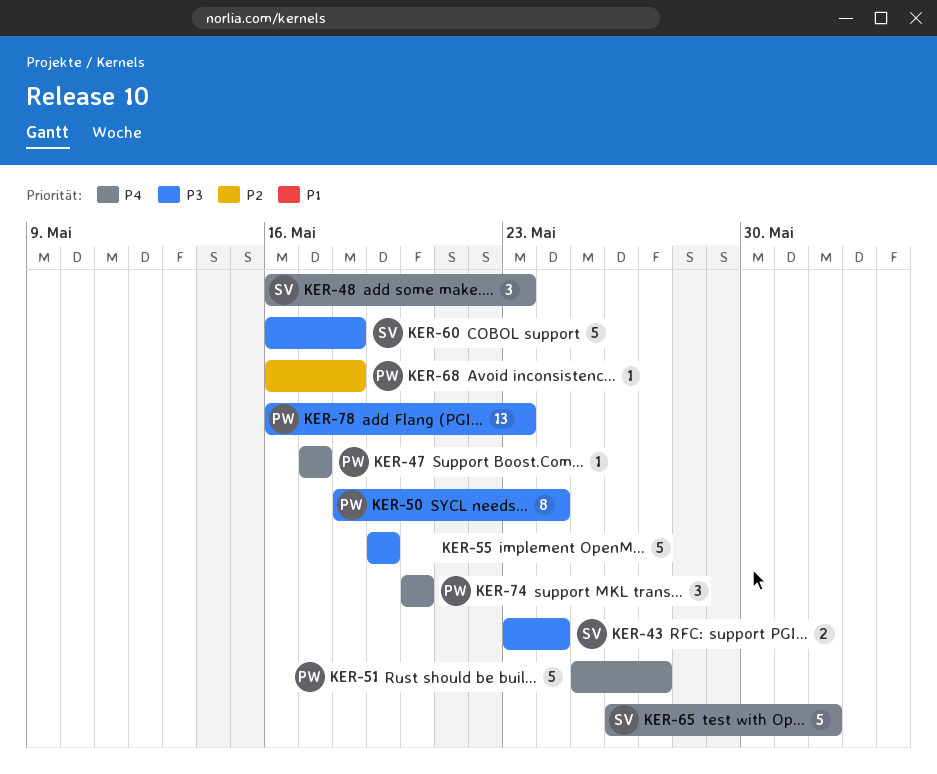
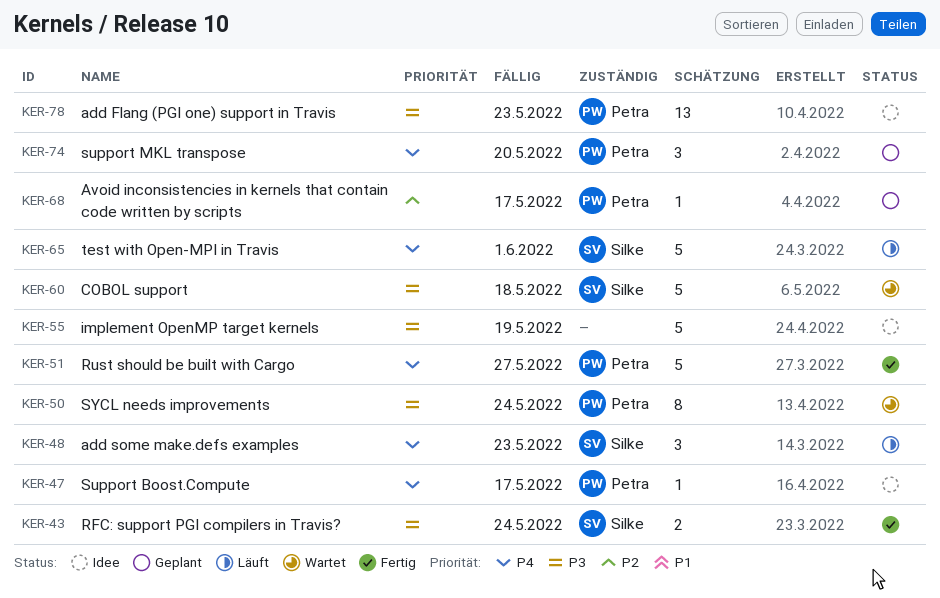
KER-68, due: May 18 -> May 17

